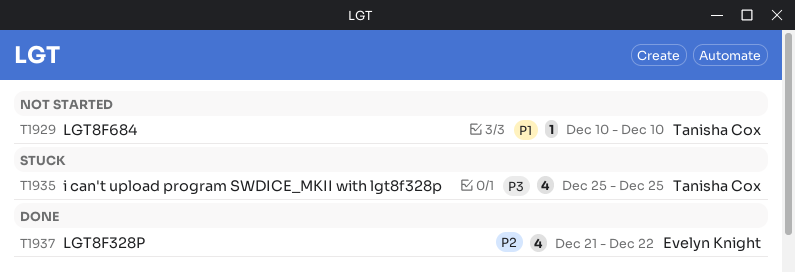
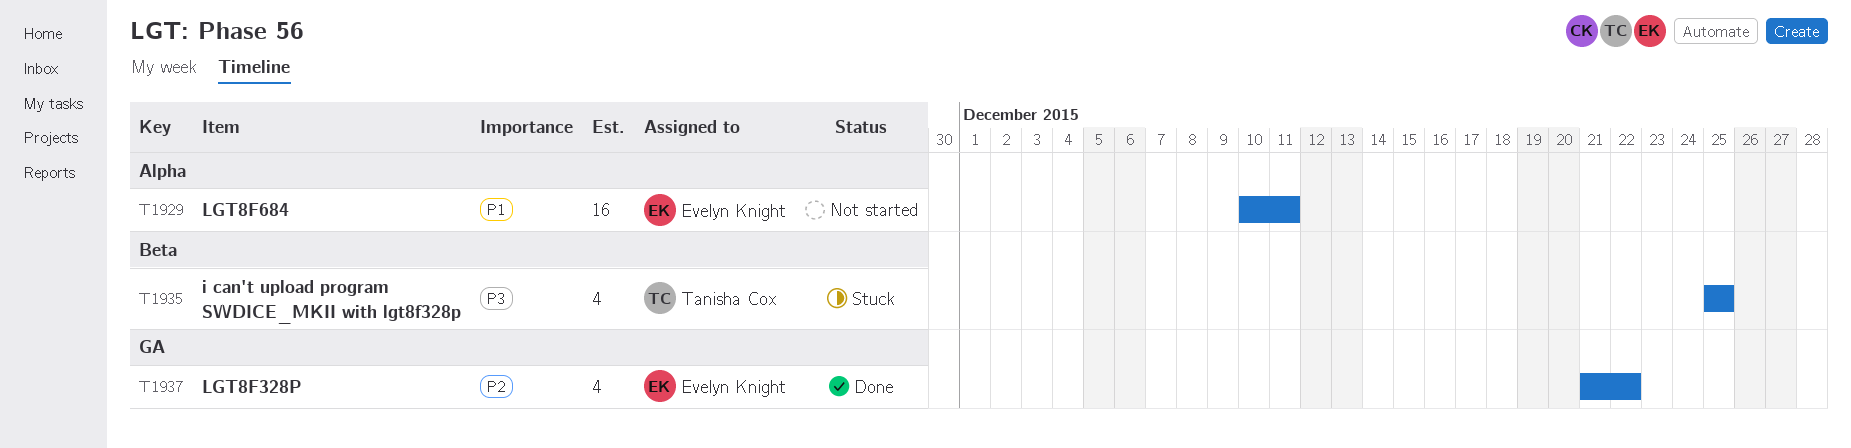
T1929, owner: Tanisha Cox -> Evelyn Knight
T1929, estimate: 1 -> 16
T1929, due: Dec 10 -> Dec 11

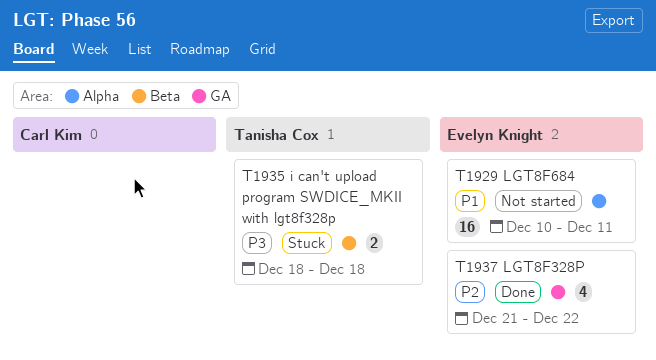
T1935, estimate: 4 -> 2
T1935, start: Dec 25 -> Dec 18
T1935, due: Dec 25 -> Dec 18

